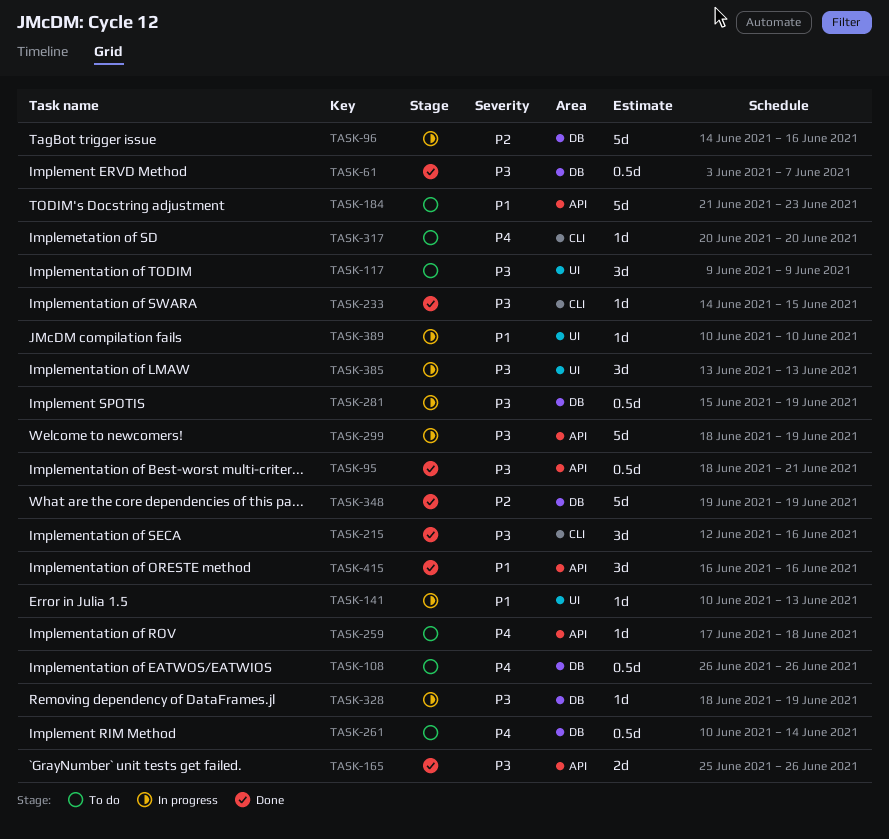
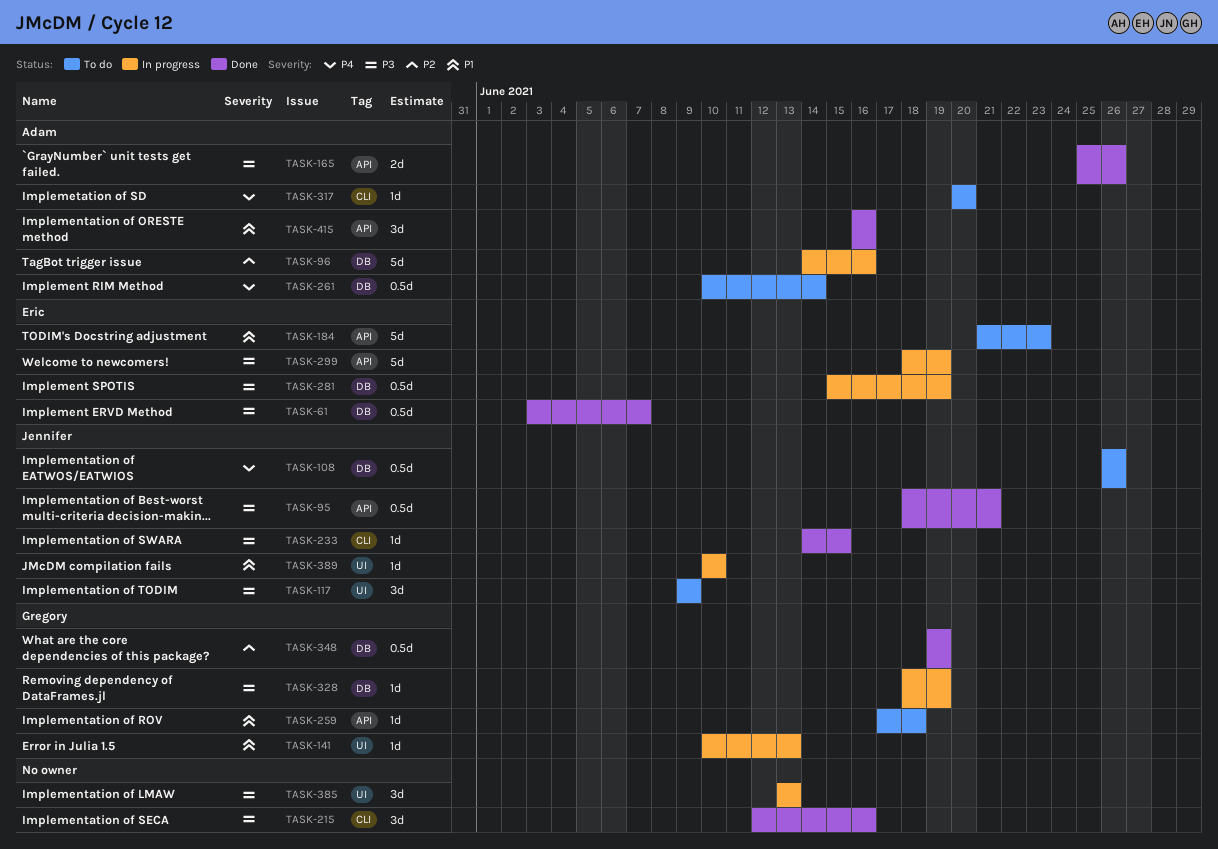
TASK-259, priority: P4 -> P1
TASK-348, estimate: 5d -> 0.5d

